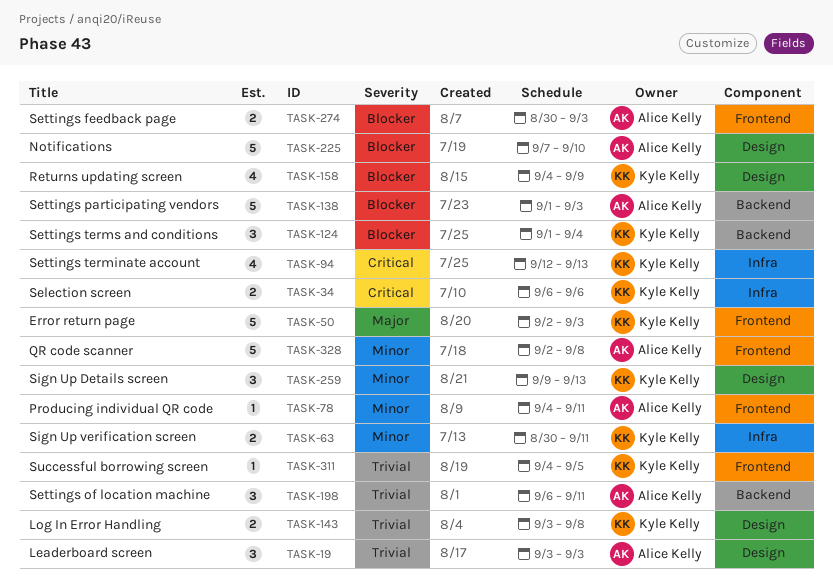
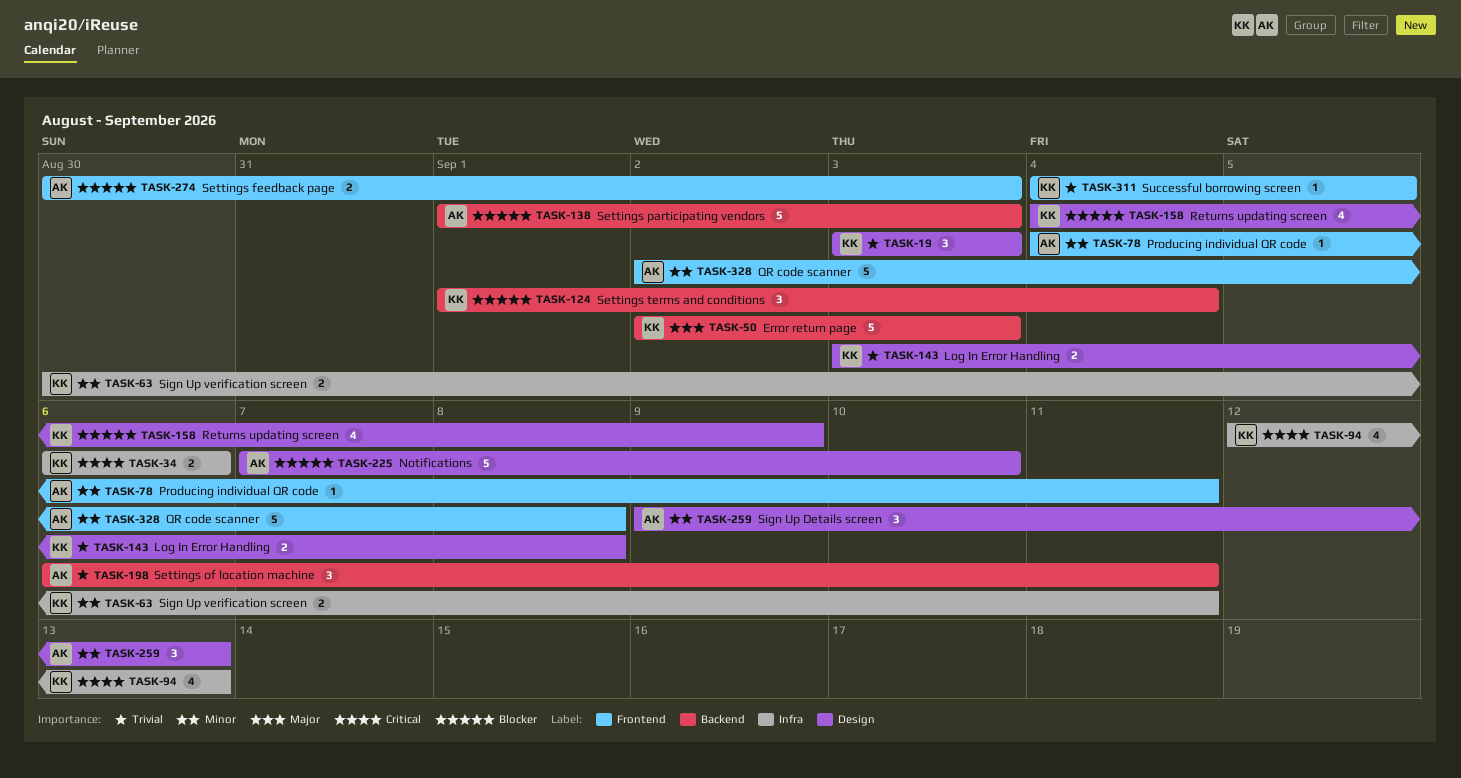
TASK-19, owner: Alice Kelly -> Kyle Kelly
TASK-50, label: Frontend -> Backend
TASK-259, owner: Kyle Kelly -> Alice Kelly

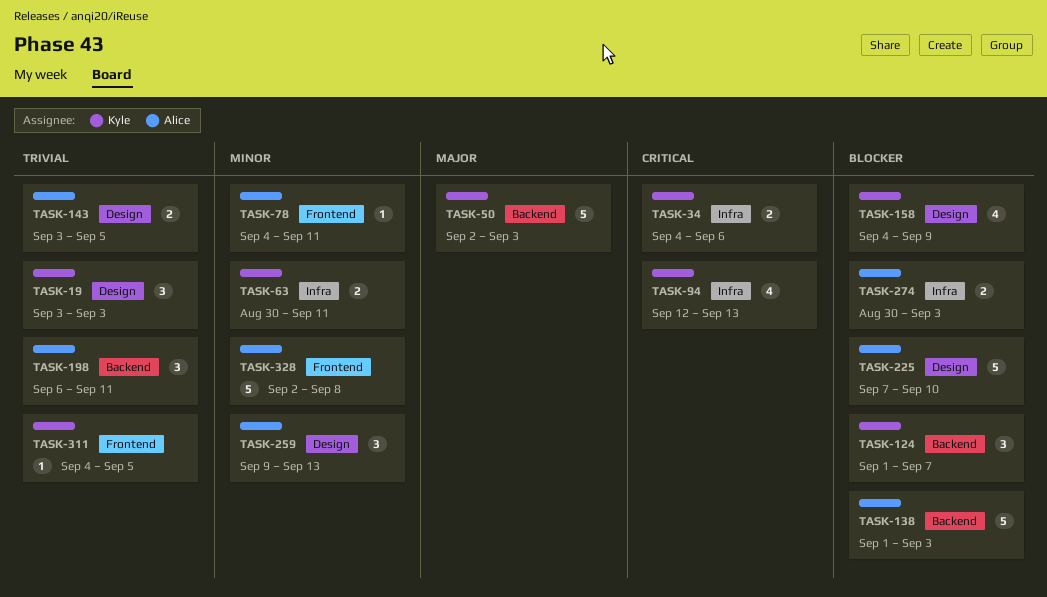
TASK-34, start: Sep 6 -> Sep 4
TASK-124, due: Sep 4 -> Sep 7
TASK-143, owner: Kyle -> Alice
TASK-143, due: Sep 8 -> Sep 5
TASK-274, label: Frontend -> Infra

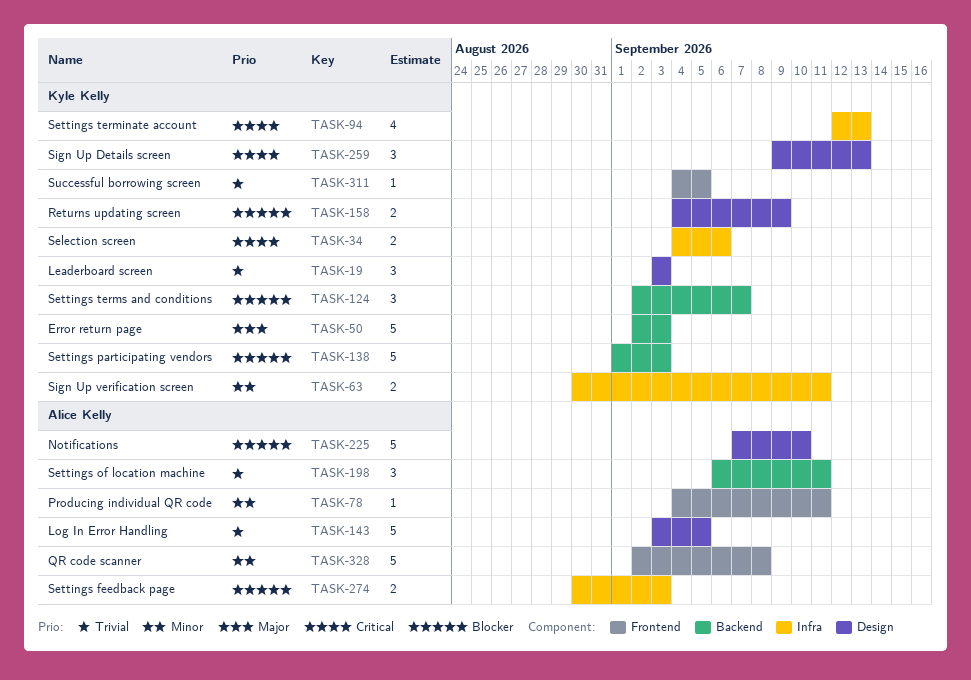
TASK-124, start: Sep 1 -> Sep 2
TASK-138, owner: Alice Kelly -> Kyle Kelly
TASK-143, estimate: 2 -> 5
TASK-158, estimate: 4 -> 2
TASK-259, owner: Alice Kelly -> Kyle Kelly
TASK-259, priority: Minor -> Critical

